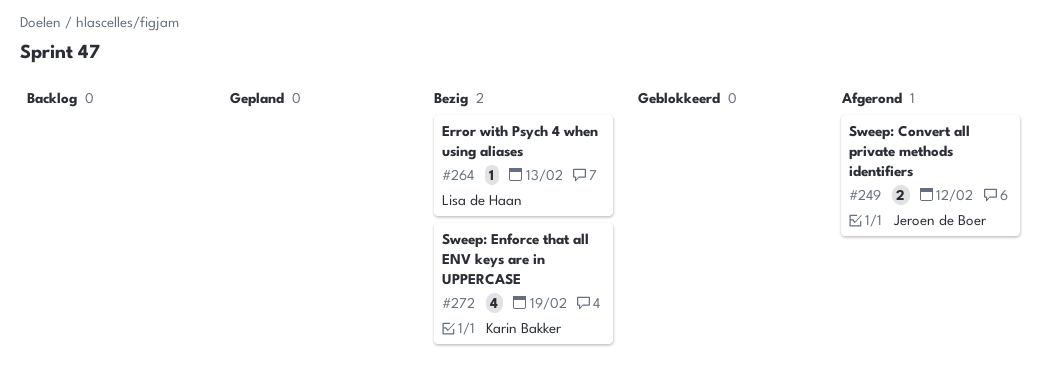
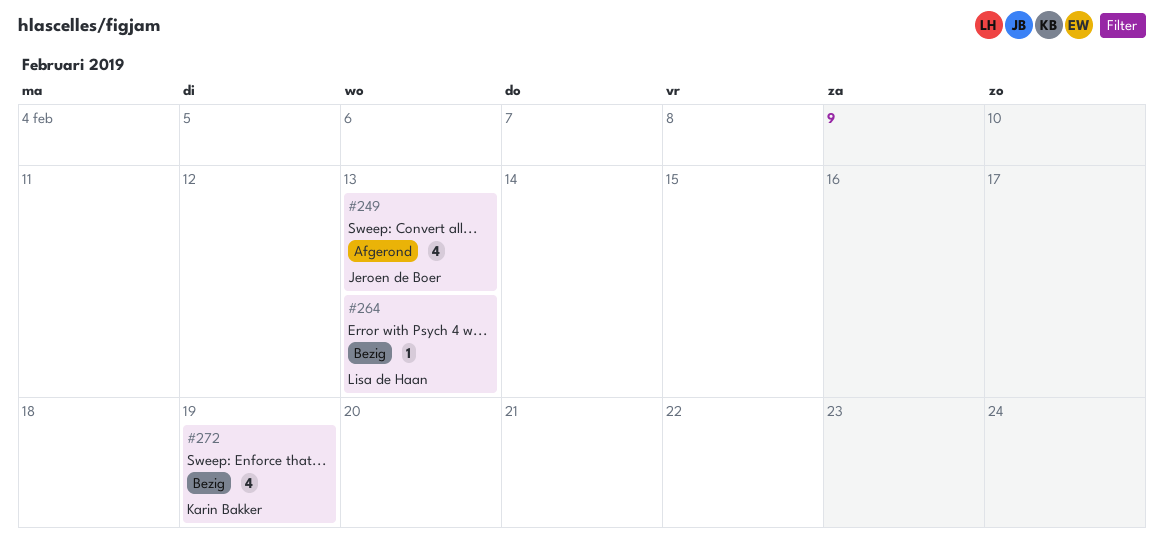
#249, estimate: 2 -> 4
#249, due: Feb 12 -> Feb 13

